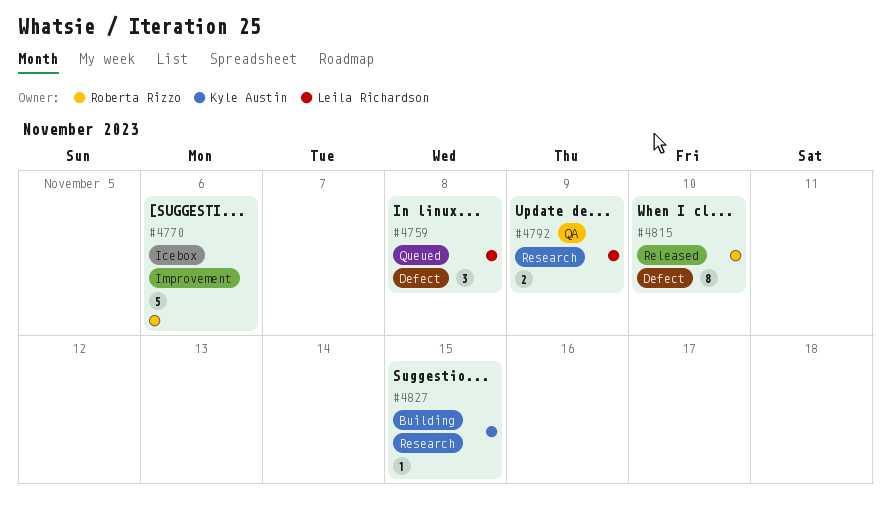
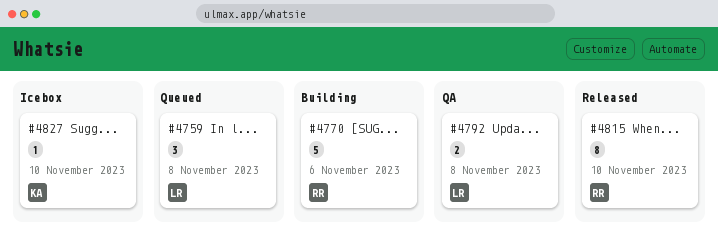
#4770, status: Icebox -> Building
#4792, due: Nov 9 -> Nov 8
#4827, status: Building -> Icebox
#4827, due: Nov 15 -> Nov 10

